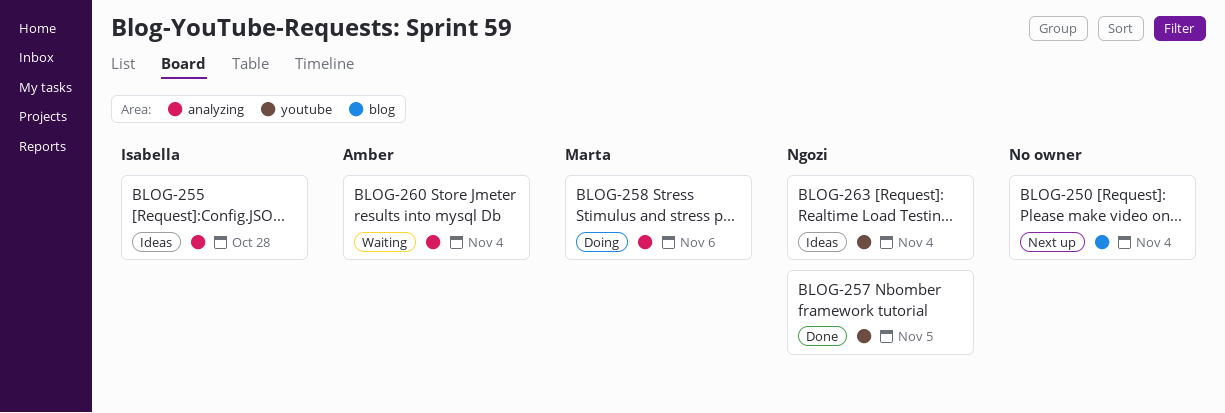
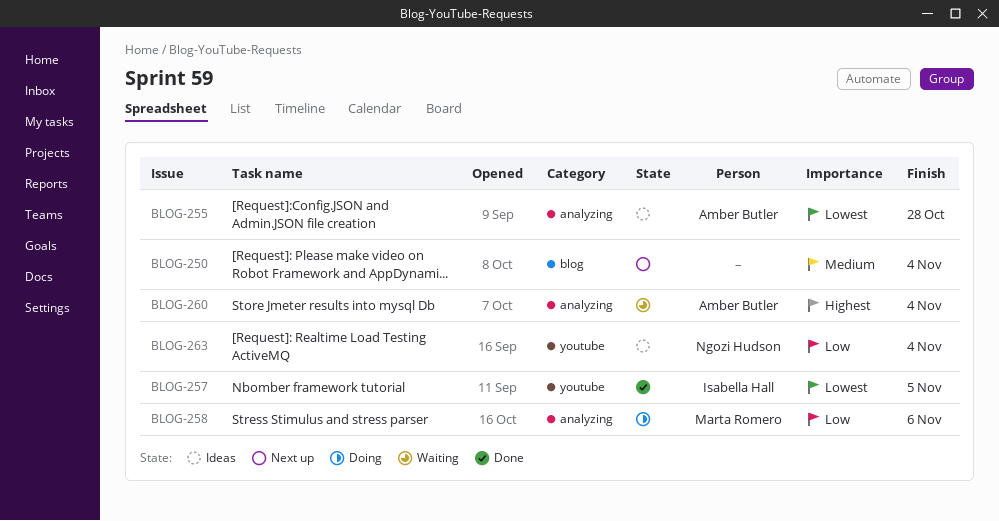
BLOG-255, owner: Isabella Hall -> Amber Butler
BLOG-257, owner: Ngozi Hudson -> Isabella Hall

